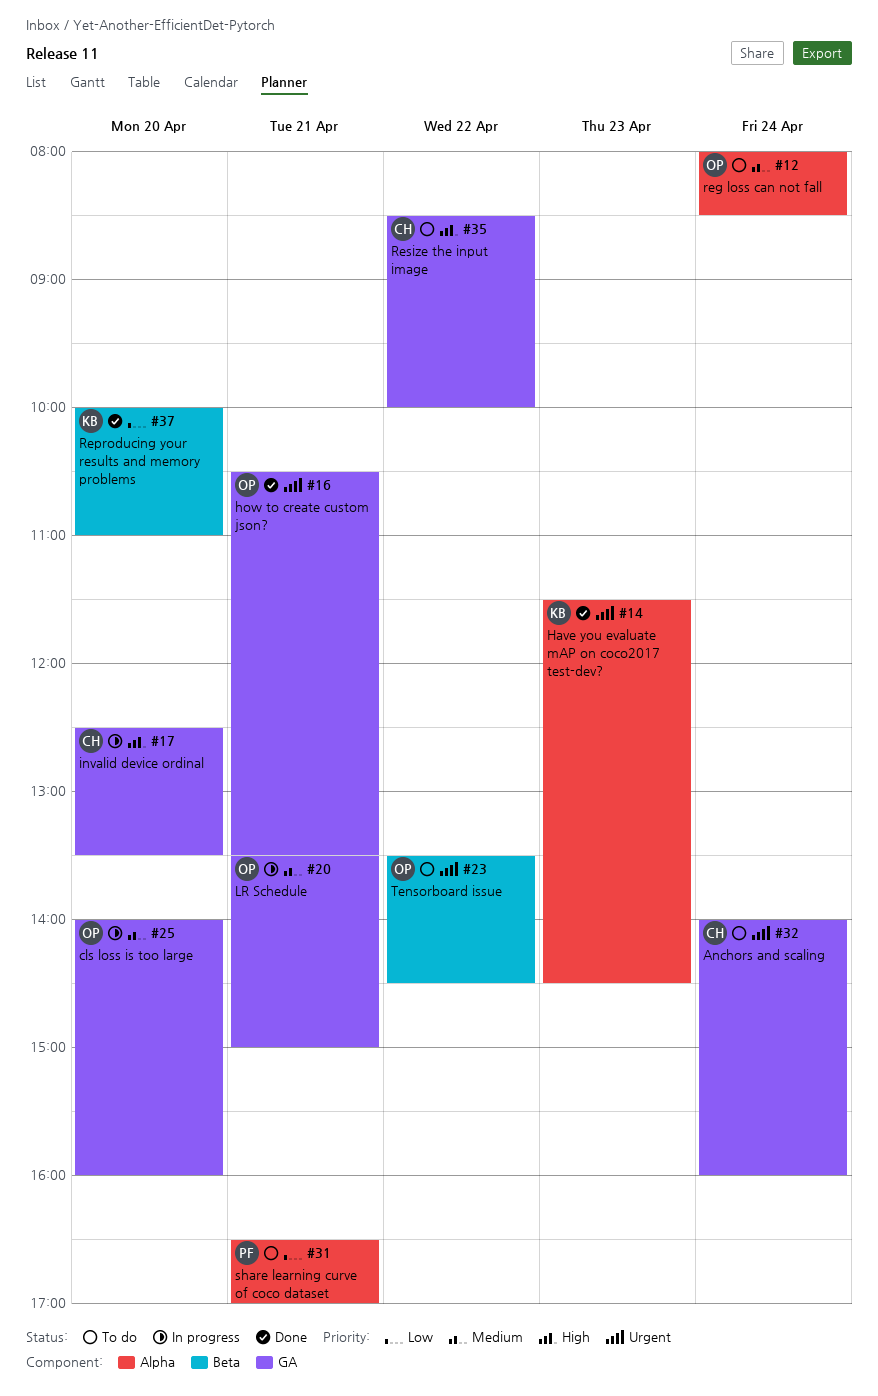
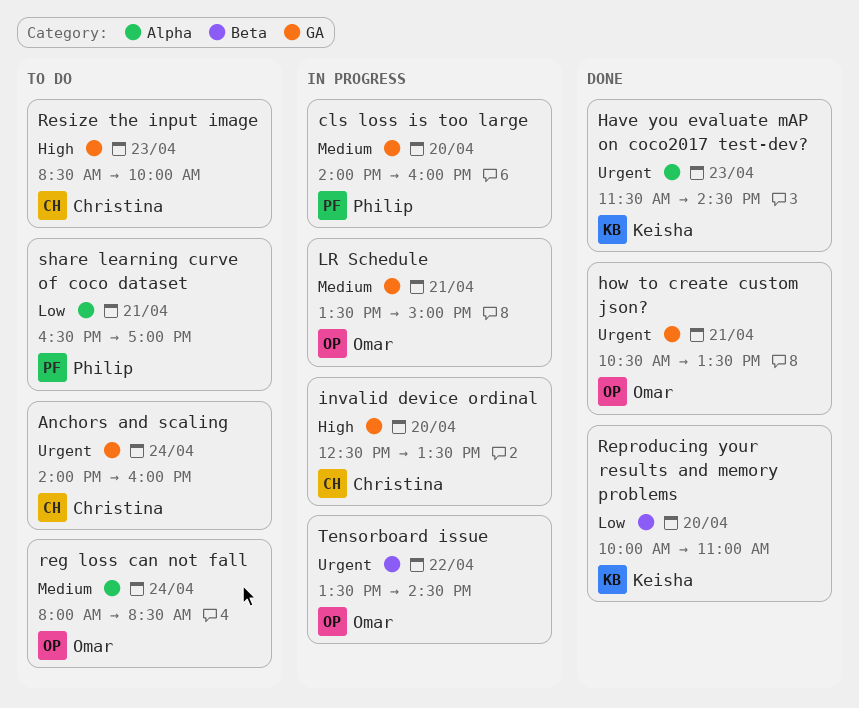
cls loss is too large, owner: Omar -> Philip
Resize the input image, day: Apr 22 -> Apr 23
Tensorboard issue, status: To do -> In progress

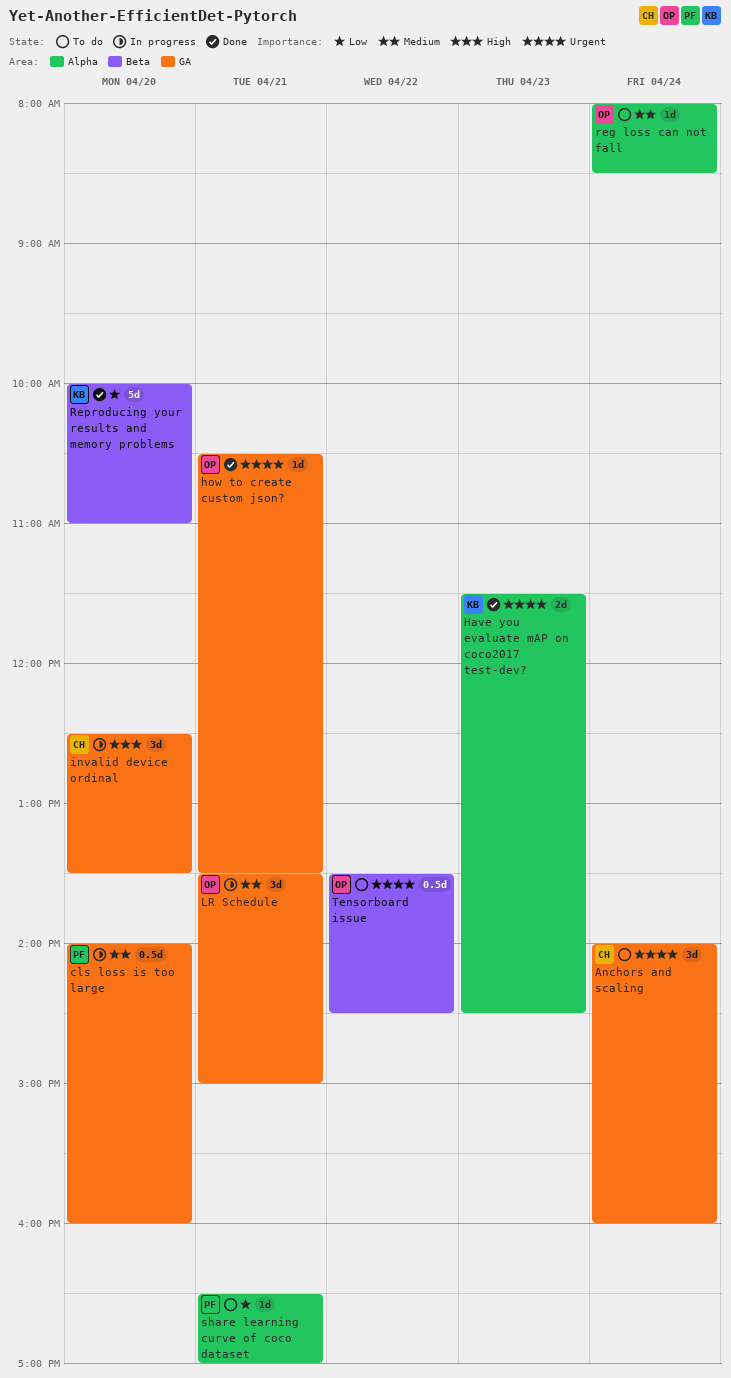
Resize the input image: present -> none
Tensorboard issue, status: In progress -> To do

